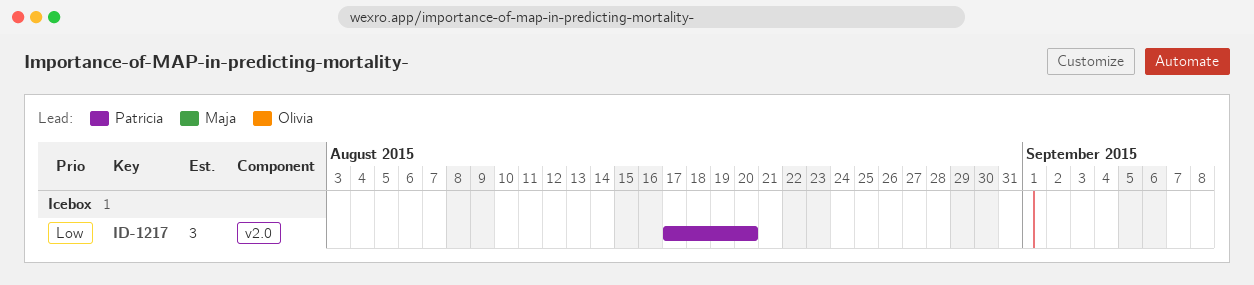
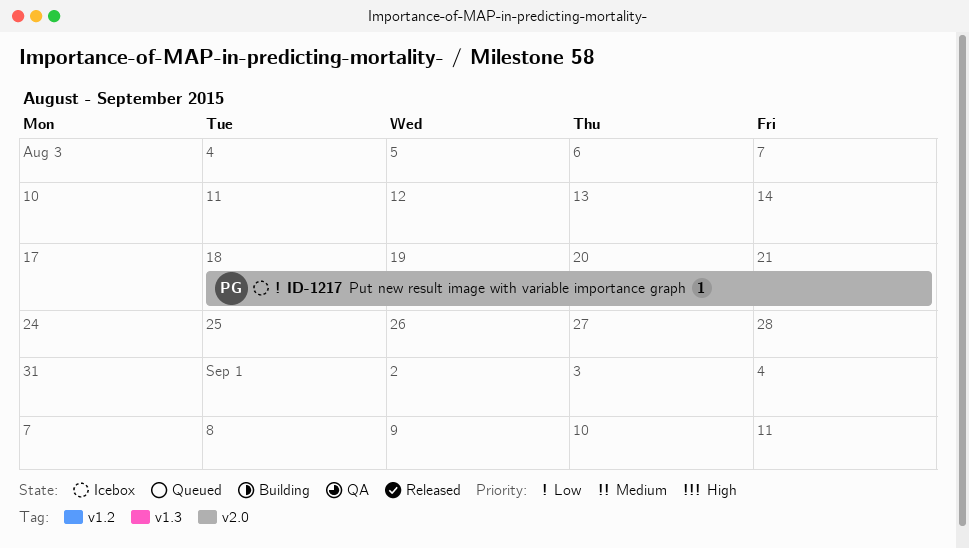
ID-1217, estimate: 3 -> 1
ID-1217, start: Aug 17 -> Aug 18
ID-1217, due: Aug 20 -> Aug 21

